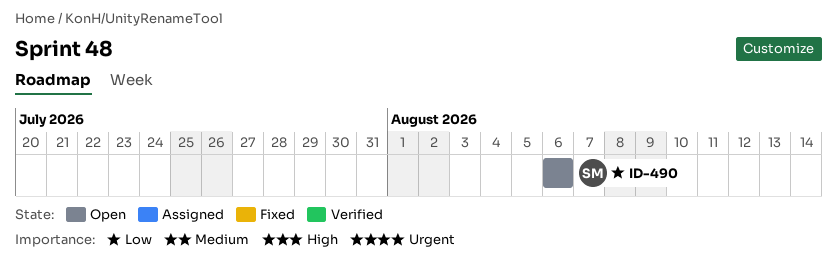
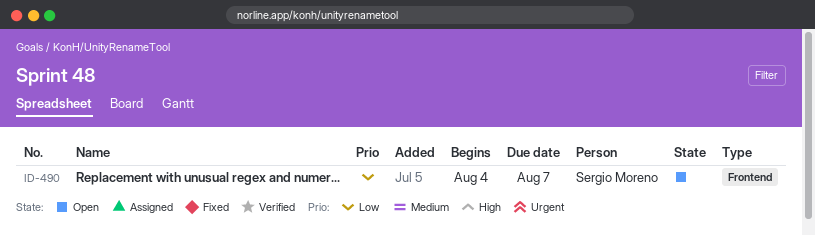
ID-490, start: Aug 6 -> Aug 4
ID-490, due: Aug 6 -> Aug 7

